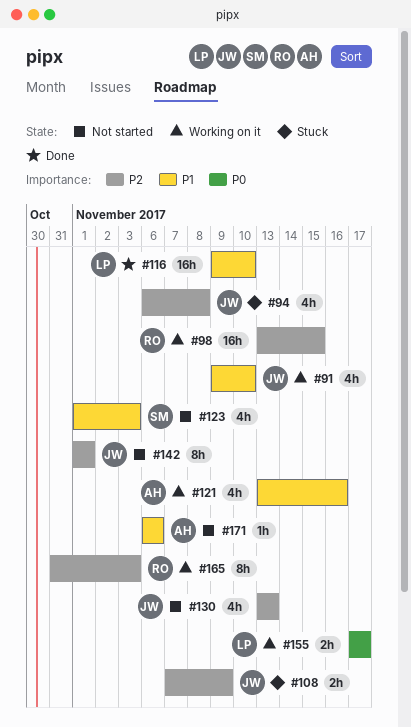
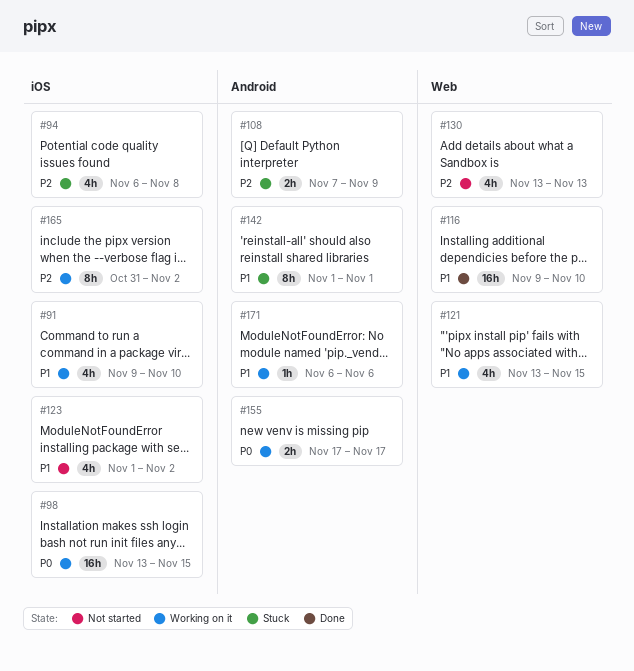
#98, priority: P2 -> P0
#121, due: Nov 16 -> Nov 15
#123, due: Nov 3 -> Nov 2
#142, status: Not started -> Stuck
#142, priority: P2 -> P1
#165, due: Nov 3 -> Nov 2
#171, status: Not started -> Working on it

